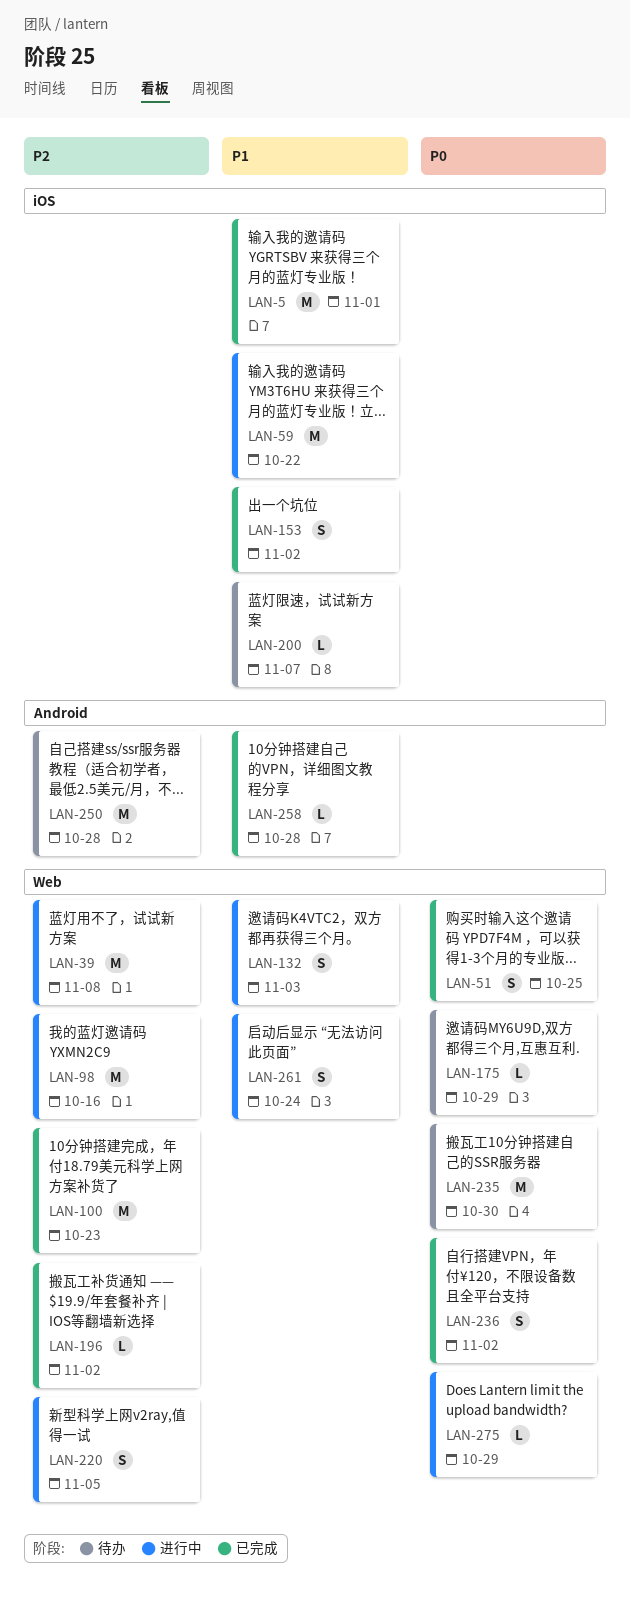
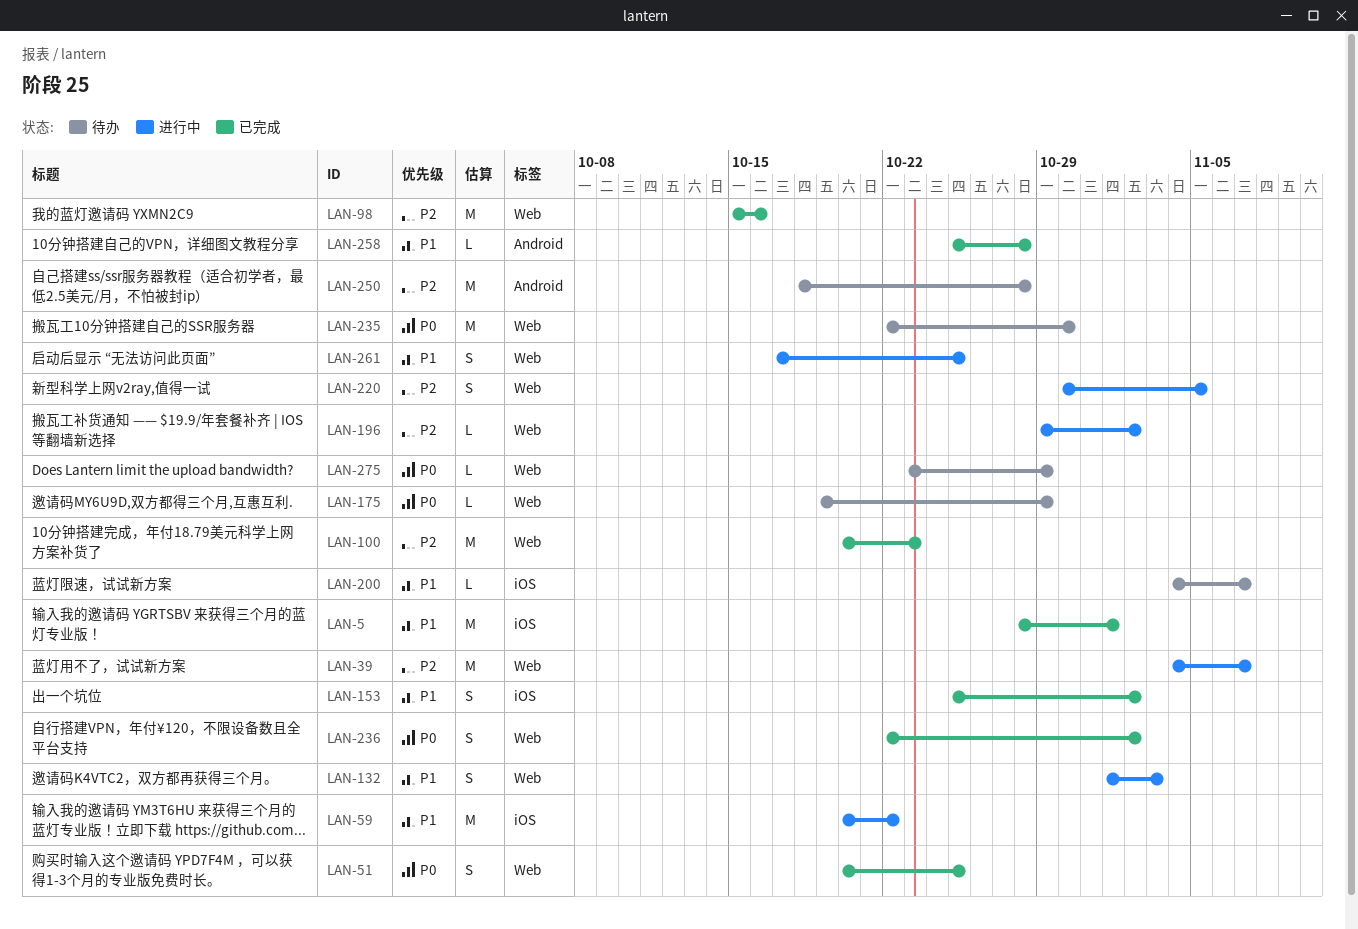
LAN-39, due: Nov 8 -> Nov 7
LAN-98, status: 进行中 -> 已完成
LAN-196, status: 已完成 -> 进行中
LAN-261, due: Oct 24 -> Oct 25
LAN-275, status: 进行中 -> 待办

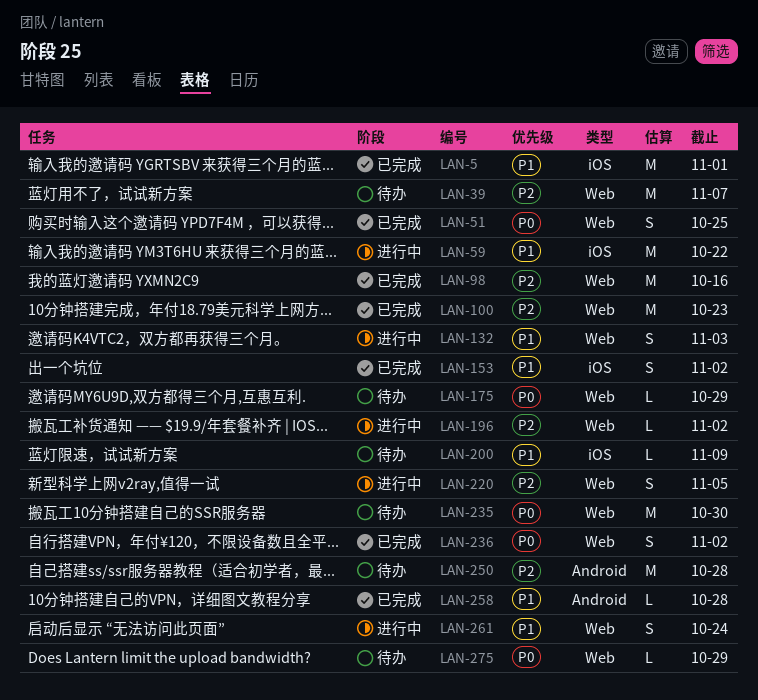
LAN-39, status: 进行中 -> 待办
LAN-200, due: Nov 7 -> Nov 9
LAN-261, due: Oct 25 -> Oct 24

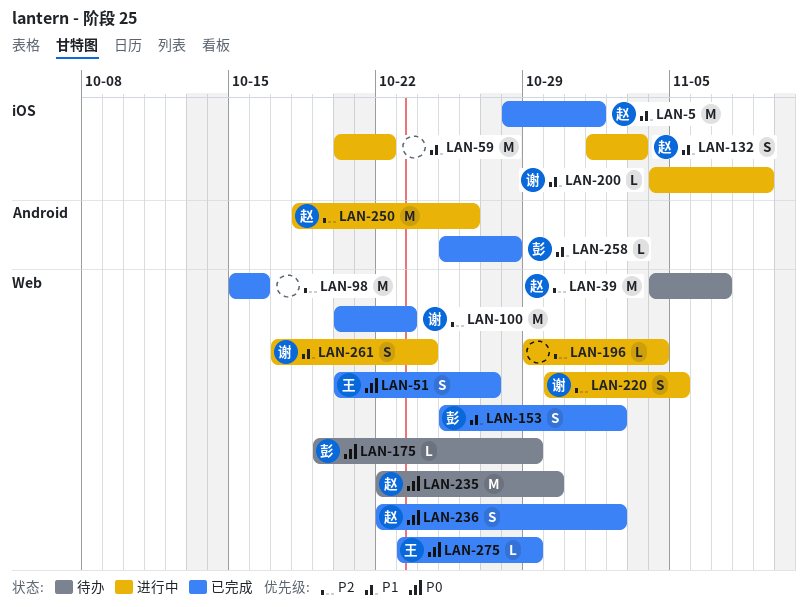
LAN-51, due: Oct 25 -> Oct 27
LAN-132, label: Web -> iOS
LAN-153, label: iOS -> Web
LAN-196, due: Nov 2 -> Nov 4
LAN-200, status: 待办 -> 进行中
LAN-250, status: 待办 -> 进行中
LAN-250, due: Oct 28 -> Oct 26
LAN-275, status: 待办 -> 已完成

